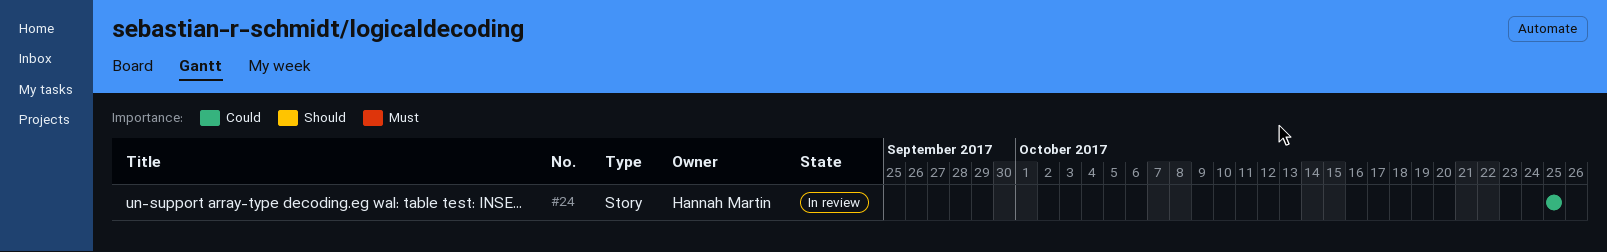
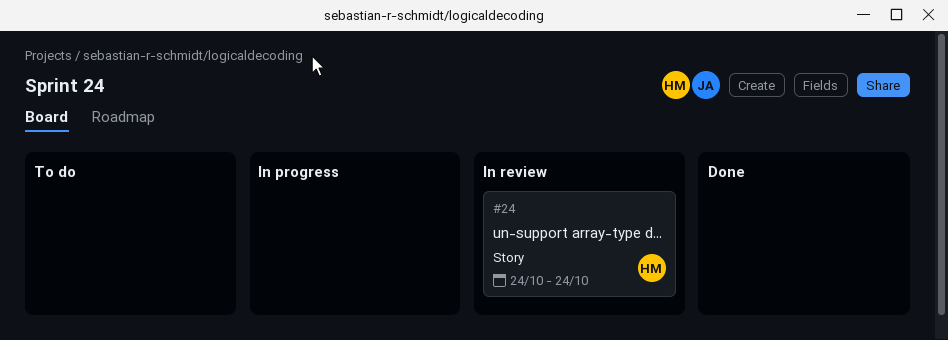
#24, start: Oct 25 -> Oct 24
#24, due: Oct 25 -> Oct 24

